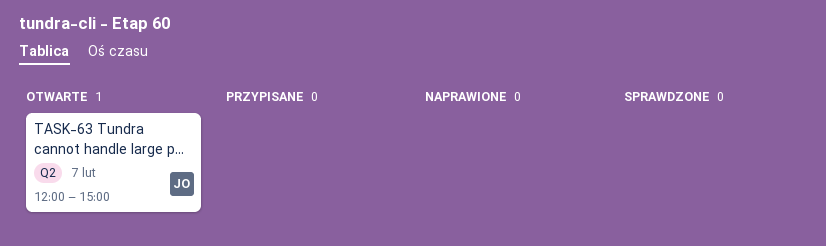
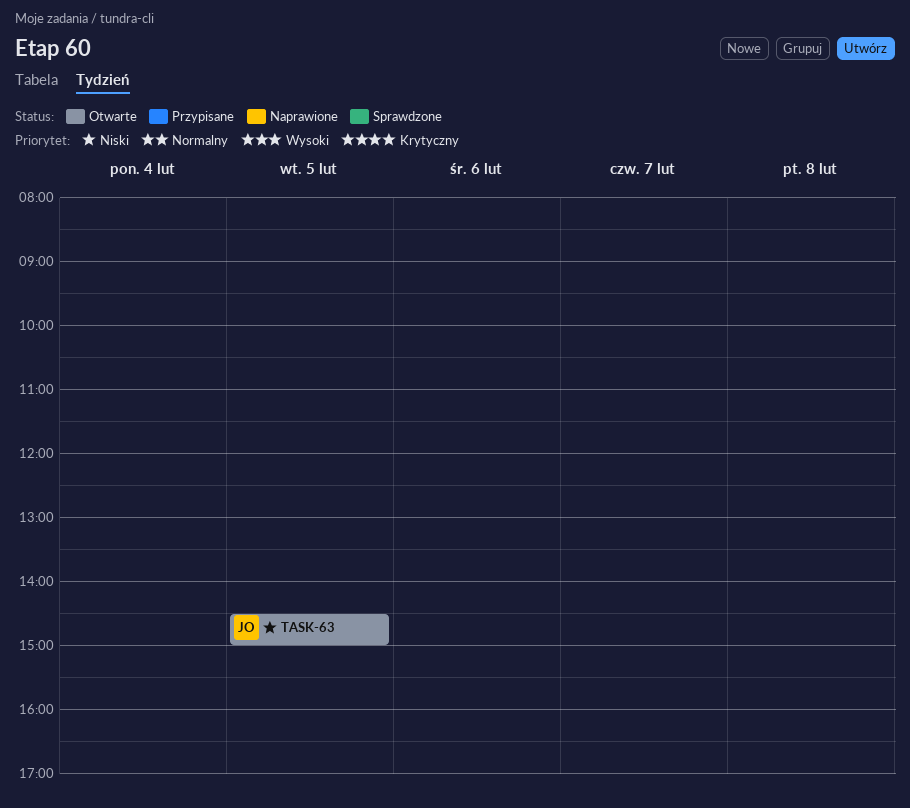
TASK-63, day: Feb 7 -> Feb 5
TASK-63, begins: 12:00 -> 14:30

